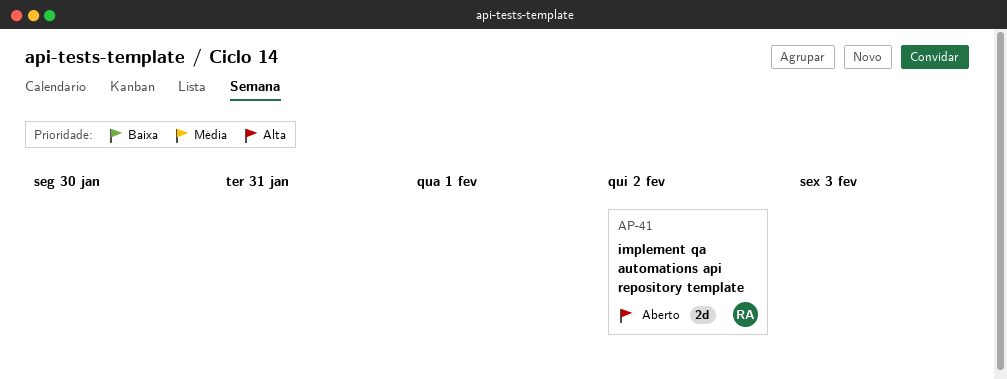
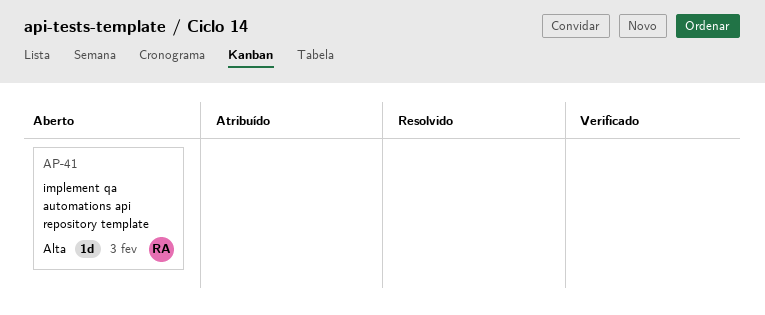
AP-41, estimate: 2d -> 1d
AP-41, due: Feb 2 -> Feb 3

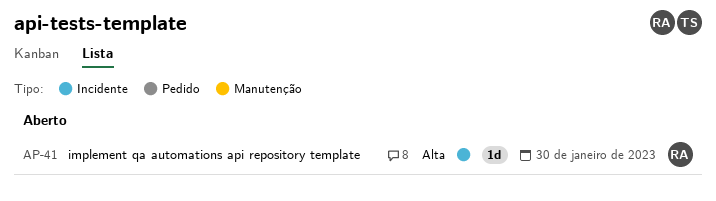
AP-41, due: Feb 3 -> Jan 30

